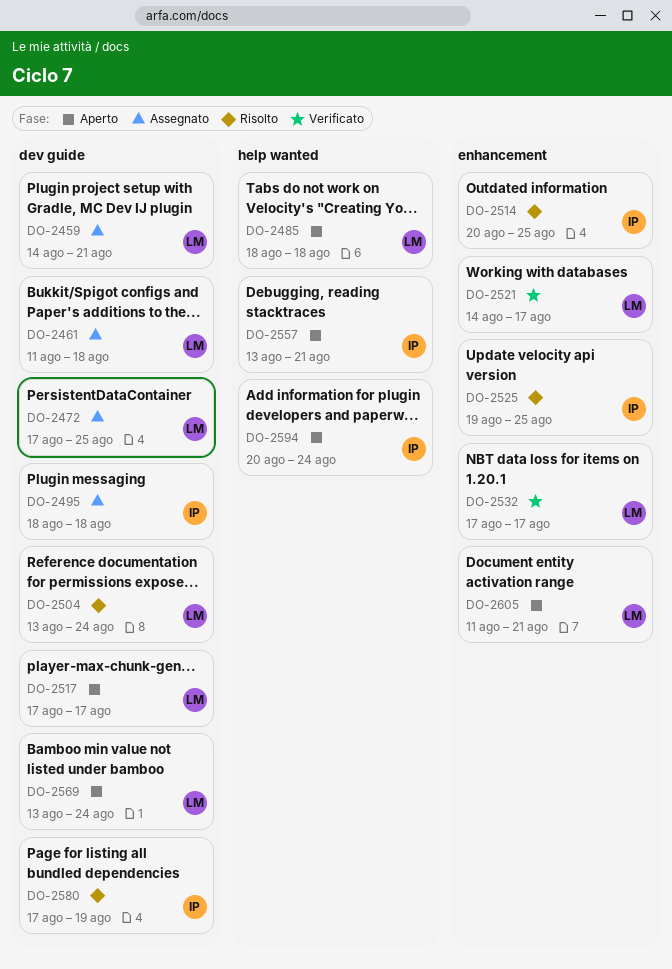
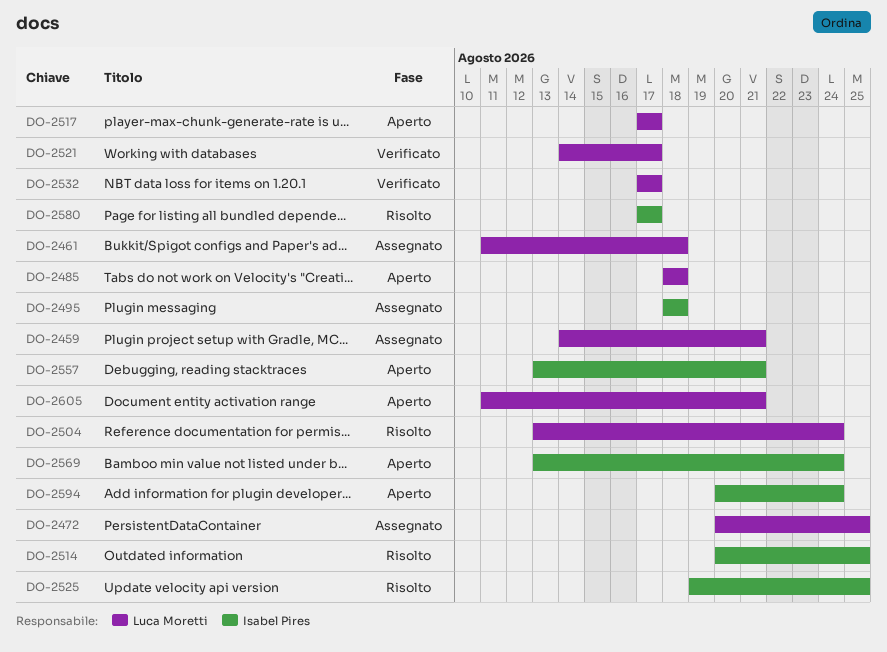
DO-2472, start: Aug 17 -> Aug 20
DO-2569, owner: Luca Moretti -> Isabel Pires
DO-2580, due: Aug 19 -> Aug 17

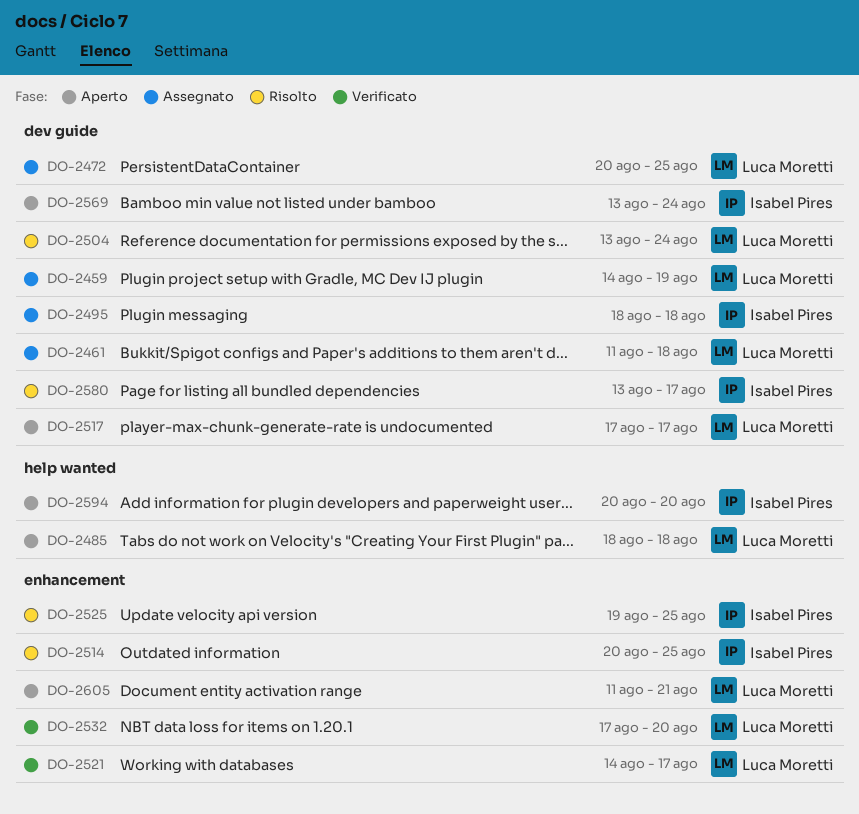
DO-2459, due: Aug 21 -> Aug 19
DO-2532, due: Aug 17 -> Aug 20
DO-2557: present -> none
DO-2580, start: Aug 17 -> Aug 13
DO-2594, due: Aug 24 -> Aug 20

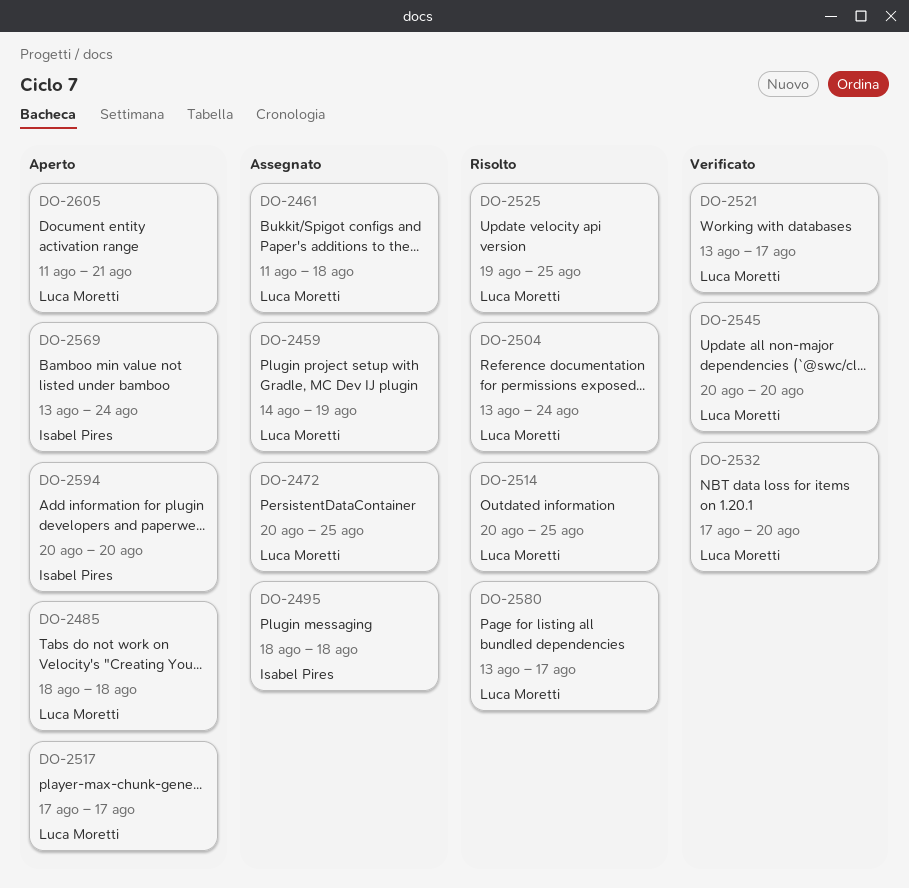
DO-2514, owner: Isabel Pires -> Luca Moretti
DO-2521, start: Aug 14 -> Aug 13
DO-2525, owner: Isabel Pires -> Luca Moretti
DO-2545: none -> present
DO-2580, owner: Isabel Pires -> Luca Moretti

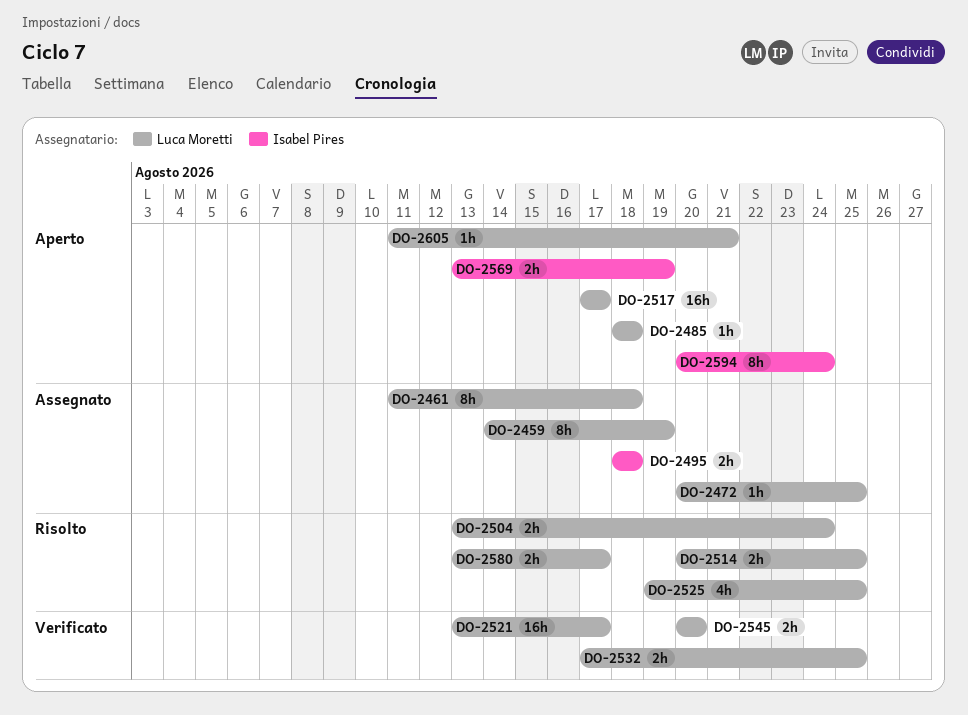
DO-2532, due: Aug 20 -> Aug 25
DO-2569, due: Aug 24 -> Aug 19
DO-2594, due: Aug 20 -> Aug 24

